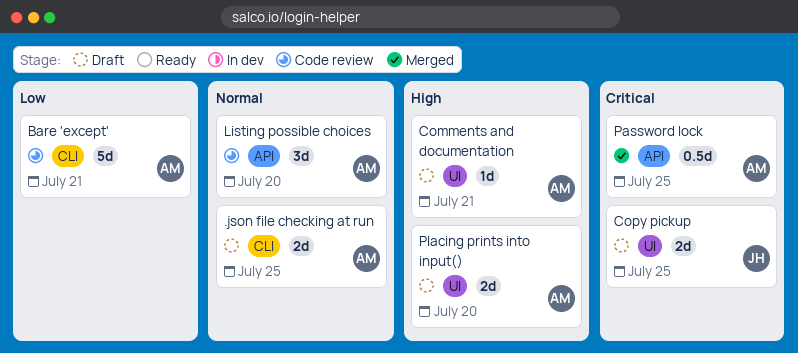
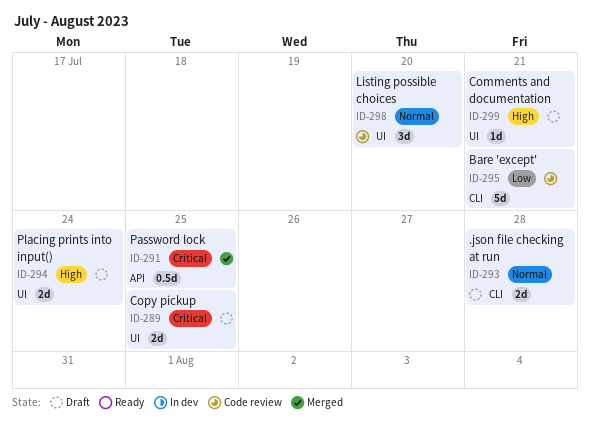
.json file checking at run, due: Jul 25 -> Jul 28
Listing possible choices, label: API -> UI
Placing prints into input(), due: Jul 20 -> Jul 24

